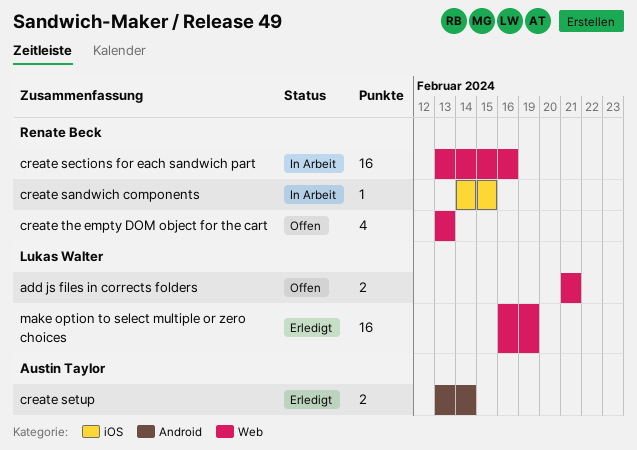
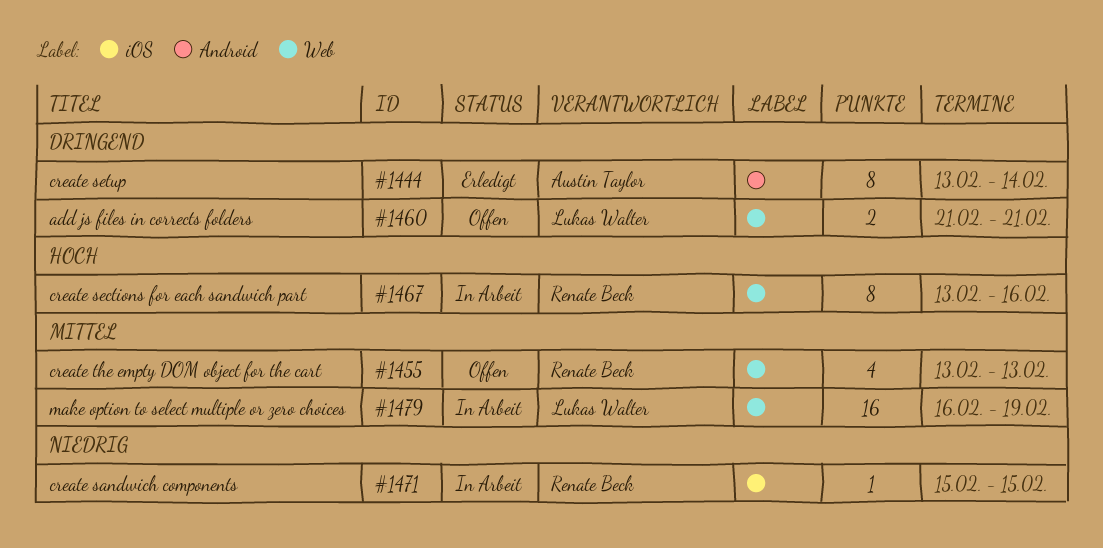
create sandwich components, start: Feb 14 -> Feb 15
create sections for each sandwich part, estimate: 16 -> 8
create setup, estimate: 2 -> 8
make option to select multiple or zero choices, status: Erledigt -> In Arbeit

